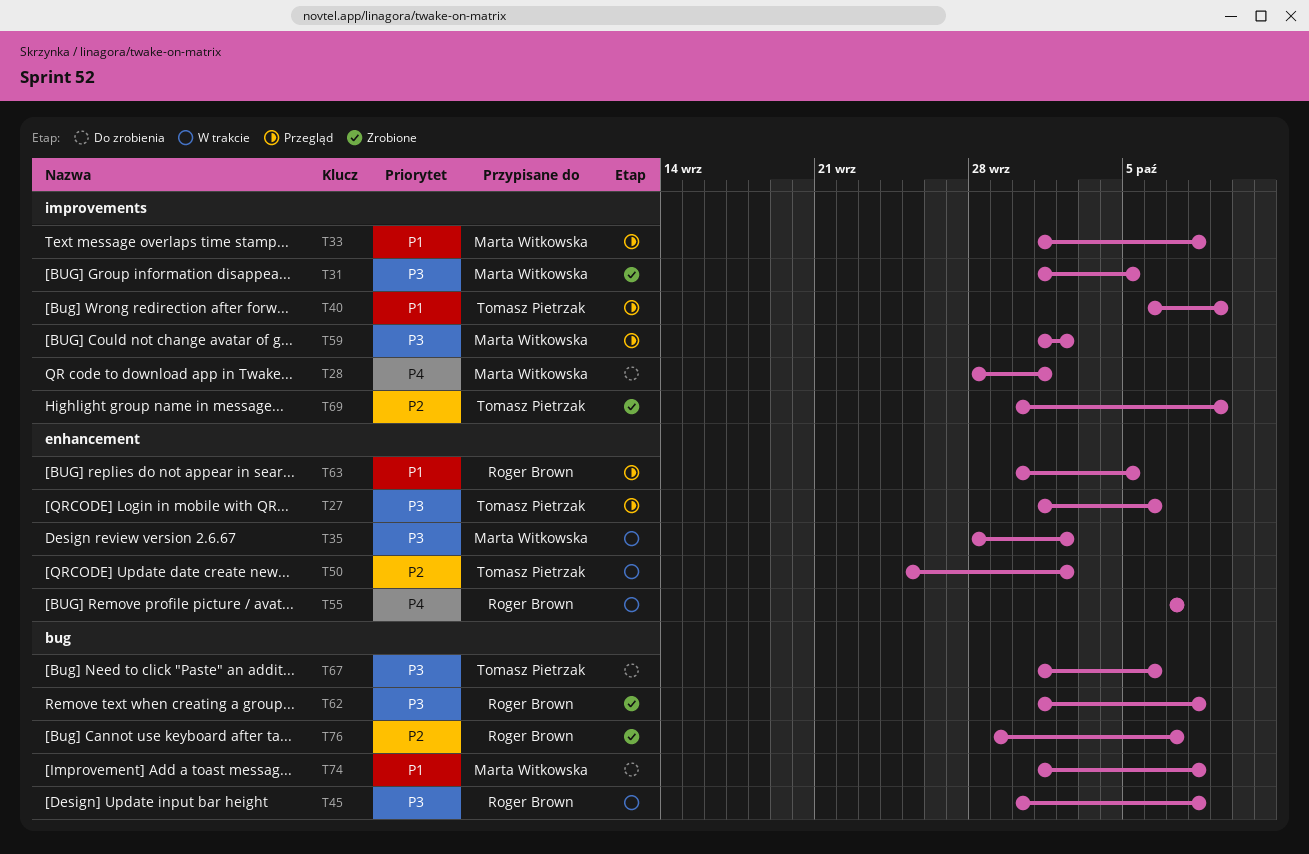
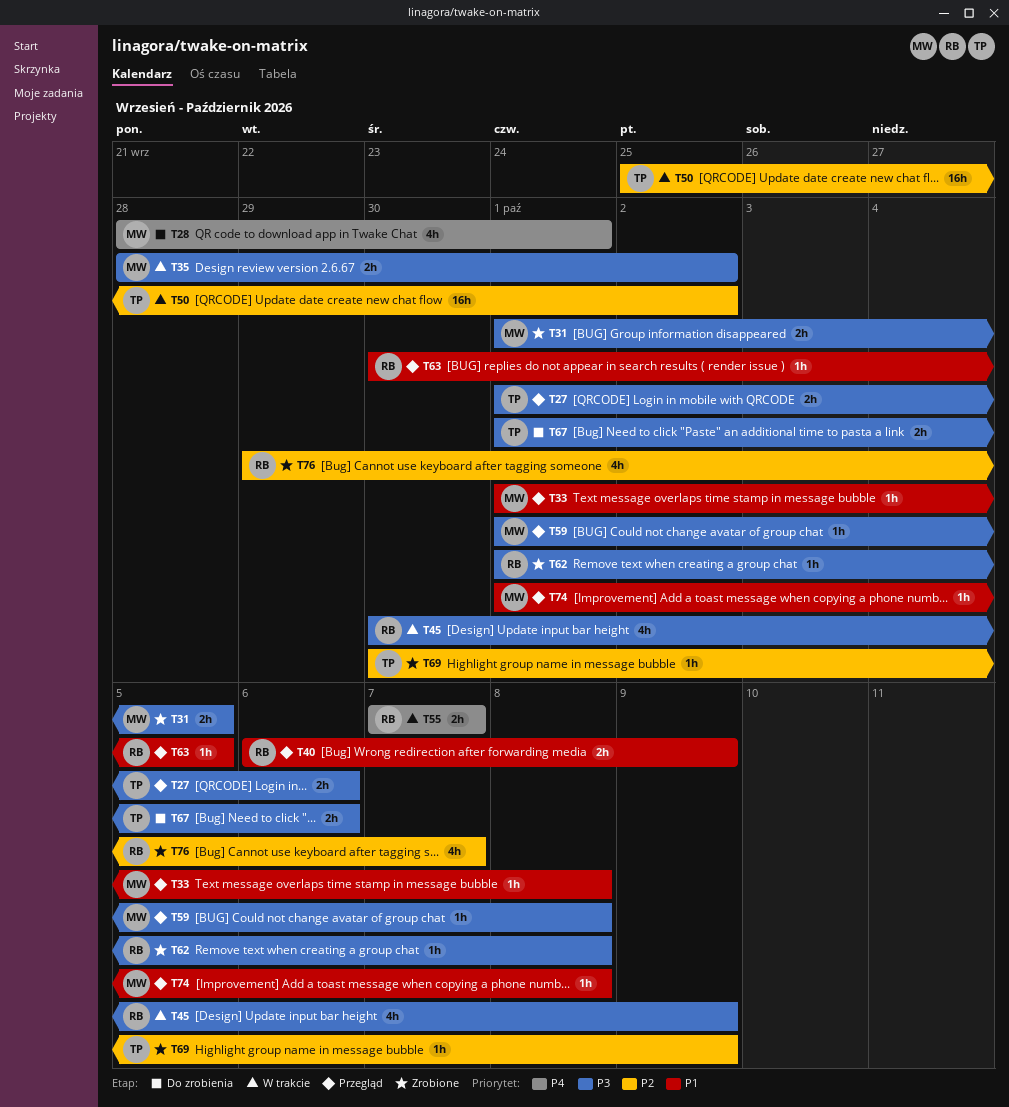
T40, owner: Tomasz Pietrzak -> Roger Brown
T45, due: Oct 8 -> Oct 9
T59, due: Oct 2 -> Oct 8
T74, status: Do zrobienia -> Przegląd

